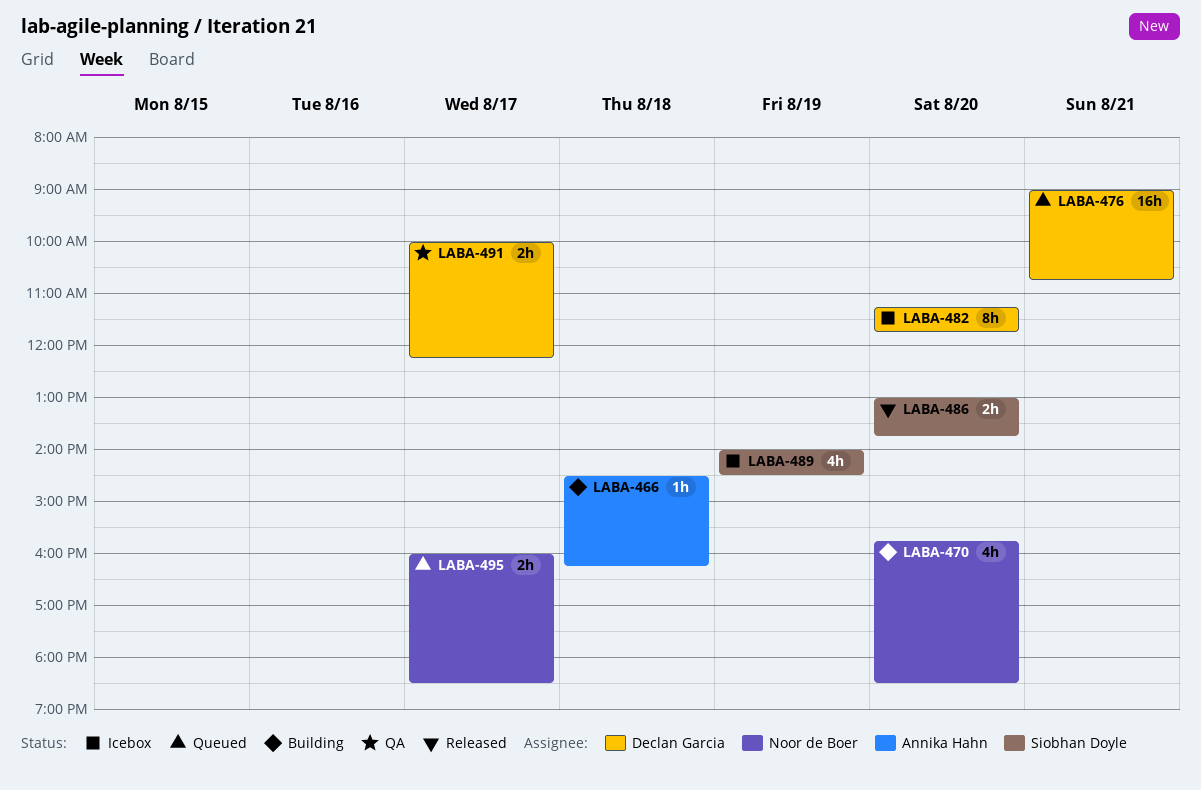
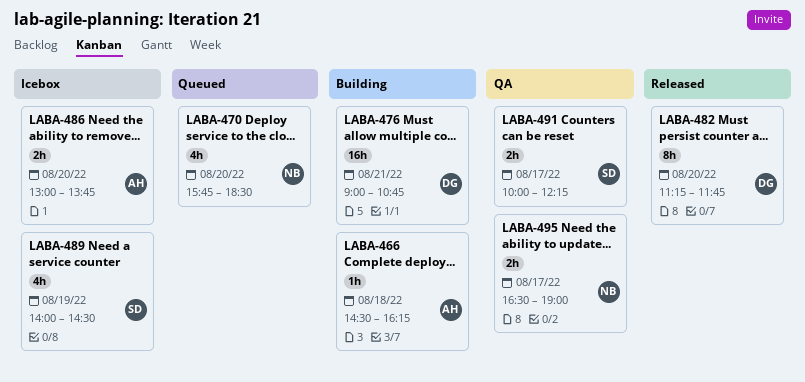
LABA-470, status: Building -> Queued
LABA-476, status: Queued -> Building
LABA-482, status: Icebox -> Released
LABA-486, status: Released -> Icebox
LABA-486, owner: Siobhan Doyle -> Annika Hahn
LABA-491, owner: Declan Garcia -> Siobhan Doyle
LABA-495, status: Queued -> QA
LABA-495, begins: 16:00 -> 16:30
LABA-495, ends: 18:30 -> 19:00

